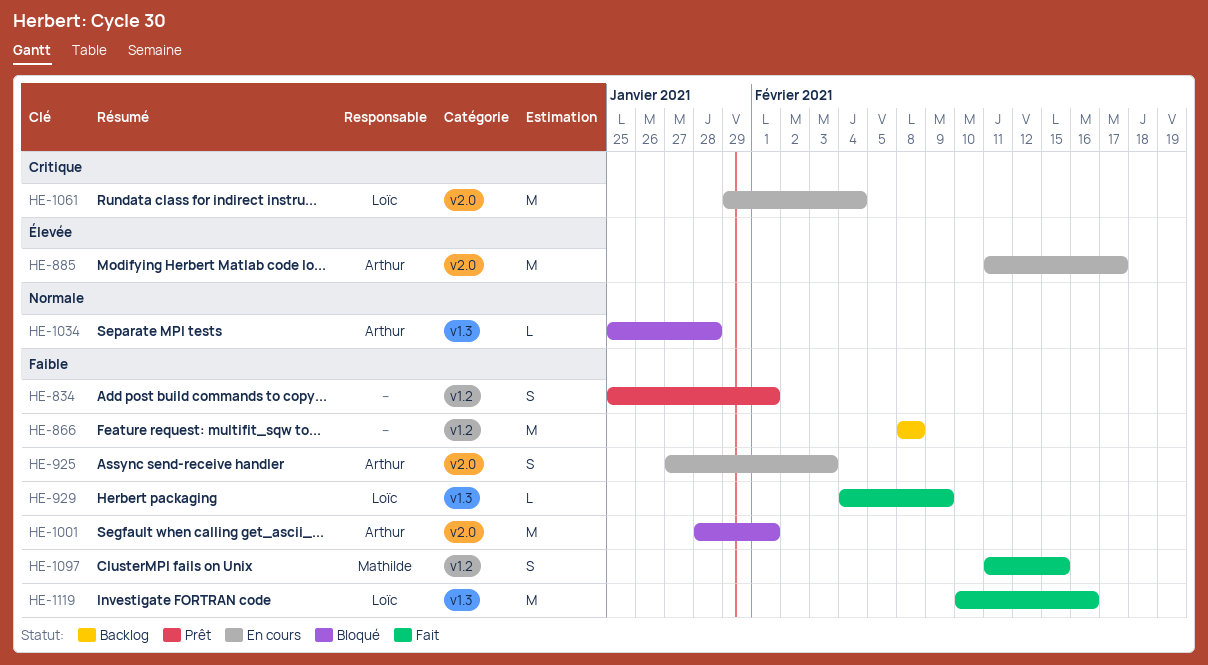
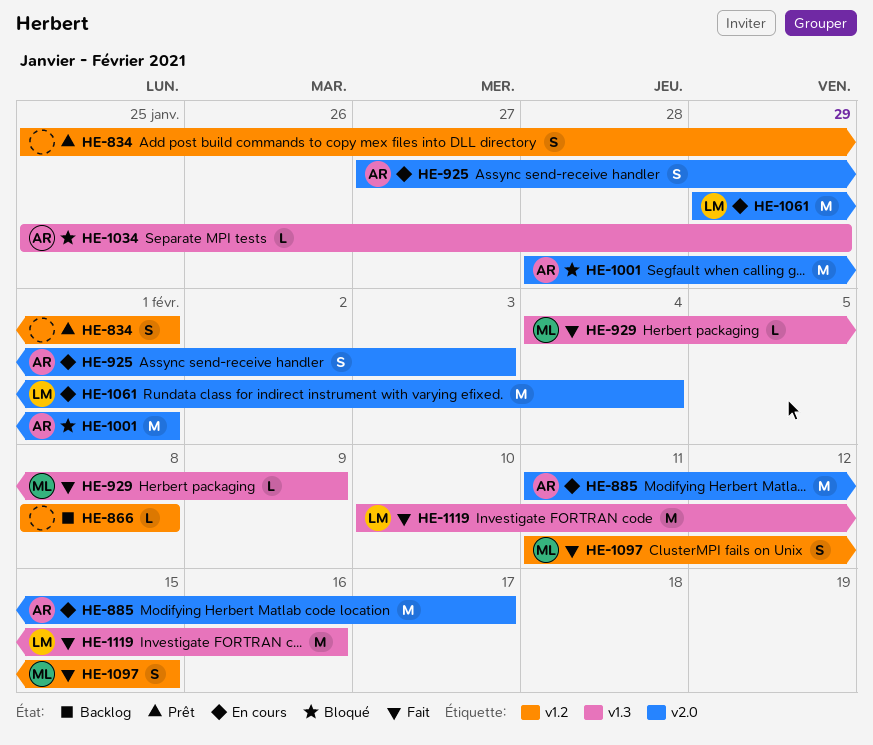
HE-866, estimate: M -> L
HE-929, owner: Loïc -> Mathilde
HE-1034, due: Jan 28 -> Jan 29

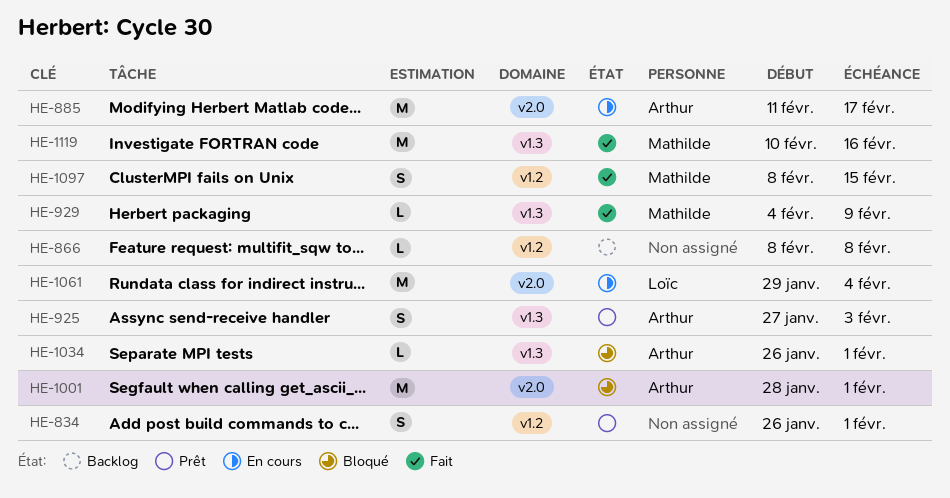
HE-834, start: Jan 25 -> Jan 26
HE-925, status: En cours -> Prêt
HE-925, label: v2.0 -> v1.3
HE-1034, start: Jan 25 -> Jan 26
HE-1034, due: Jan 29 -> Feb 1
HE-1097, start: Feb 11 -> Feb 8
HE-1119, owner: Loïc -> Mathilde

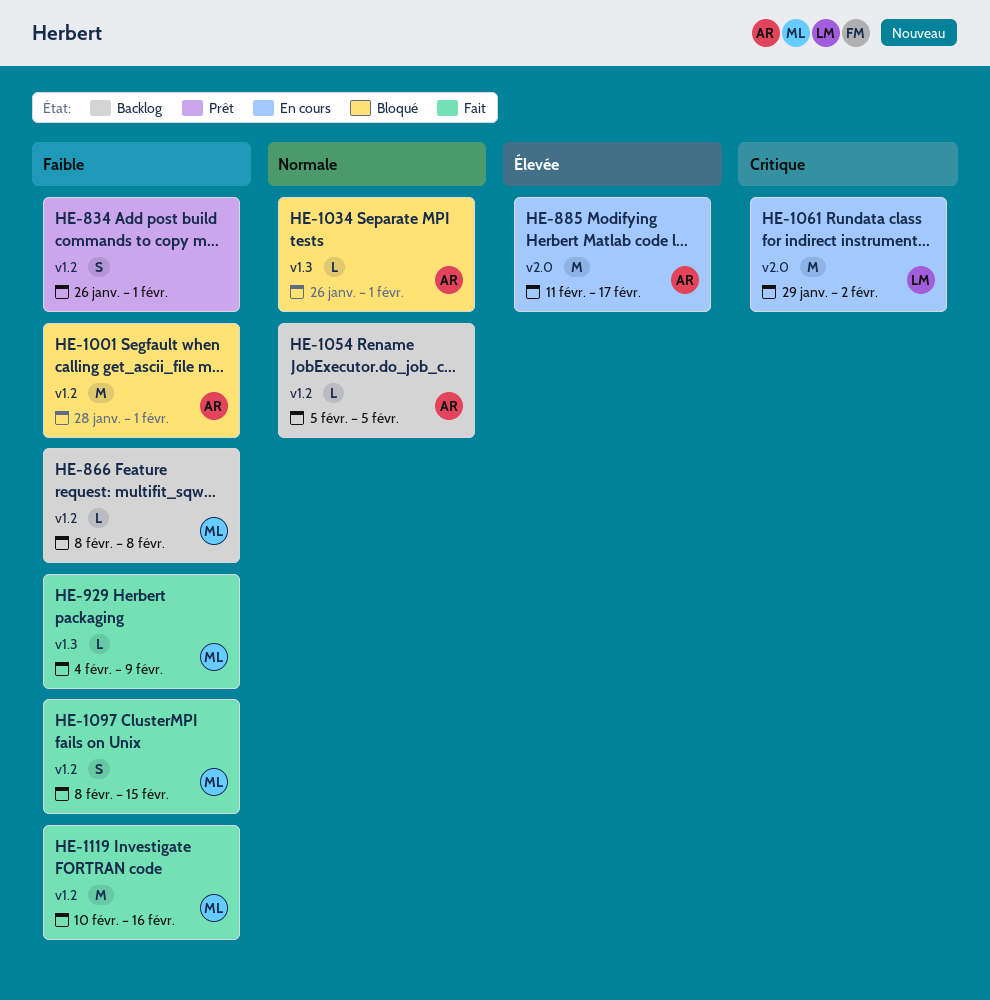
HE-866, owner: none -> Mathilde
HE-925: present -> none
HE-1001, label: v2.0 -> v1.2
HE-1054: none -> present
HE-1061, due: Feb 4 -> Feb 2
HE-1119, label: v1.3 -> v1.2

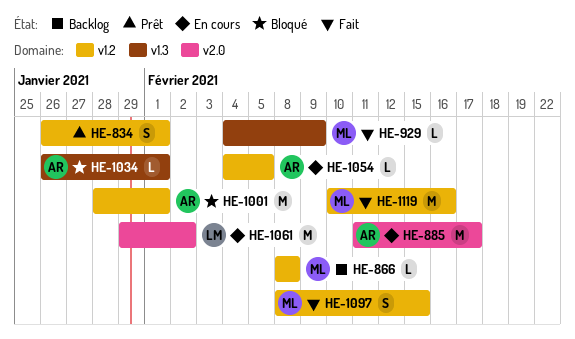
HE-1054, status: Backlog -> En cours
HE-1054, start: Feb 5 -> Feb 4

